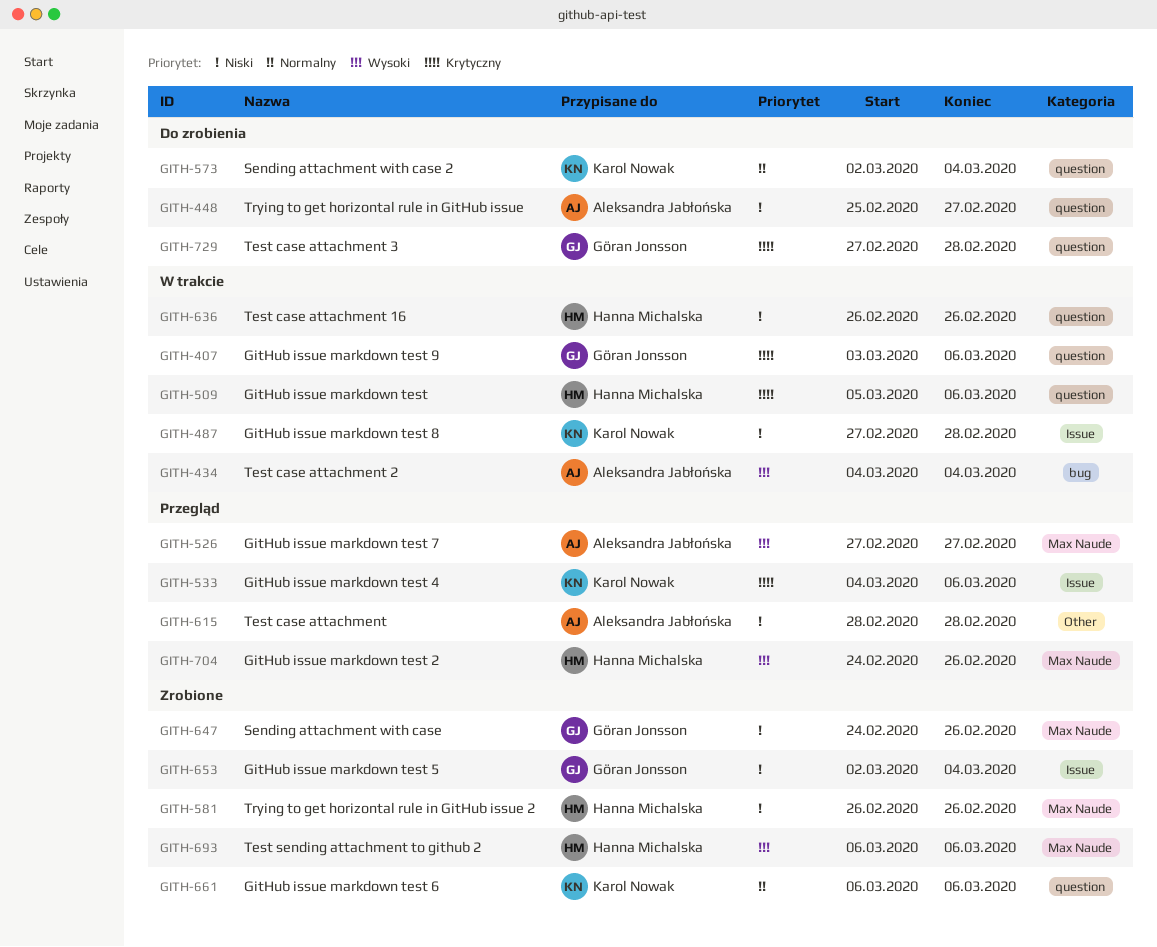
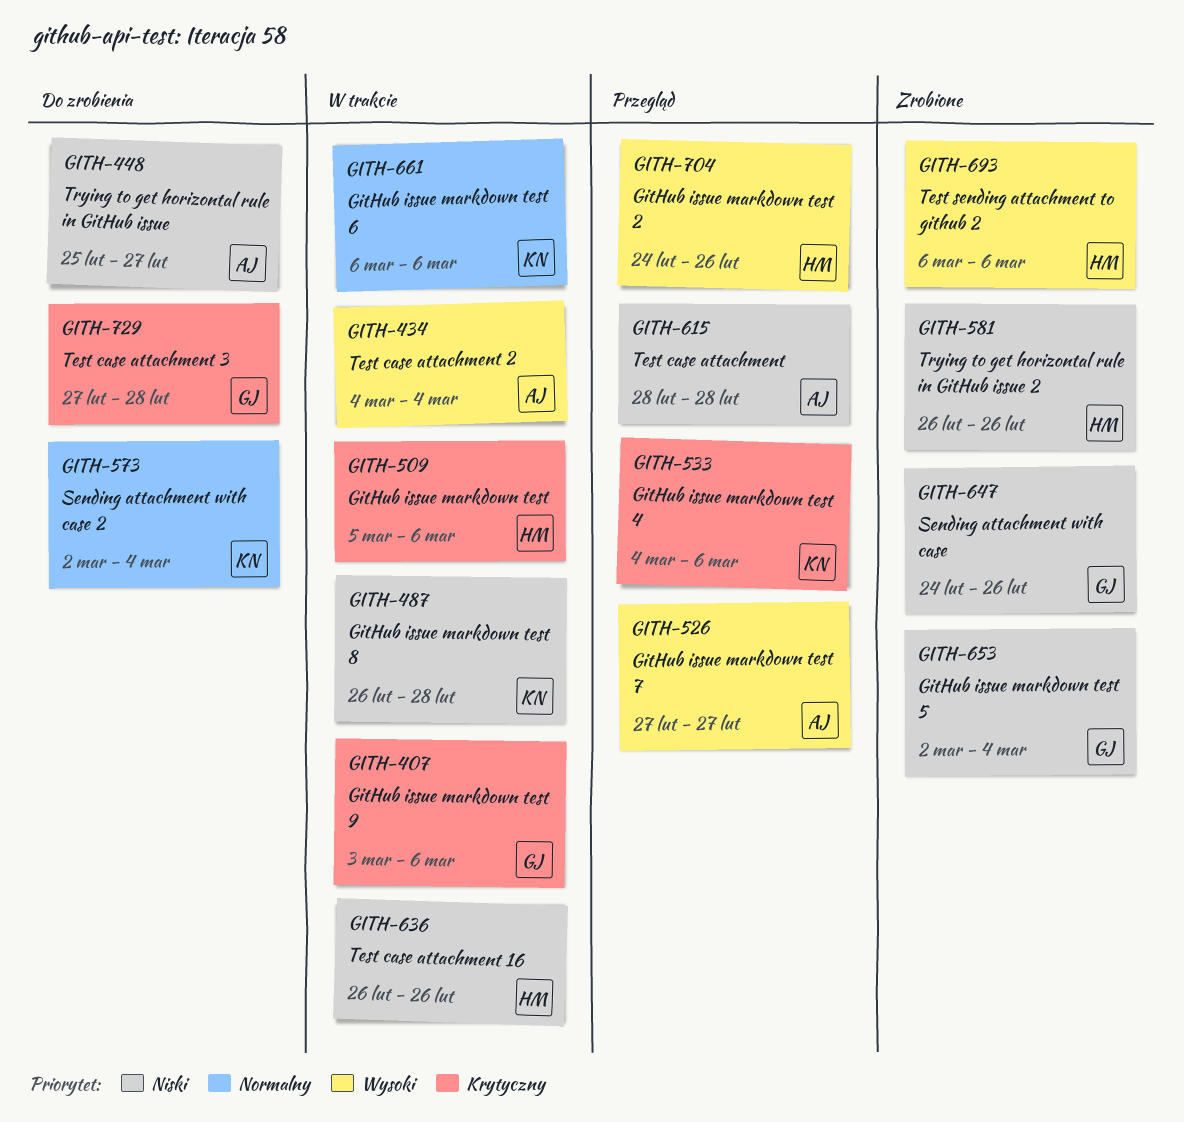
GITH-487, start: Feb 27 -> Feb 26
GITH-661, status: Zrobione -> W trakcie

